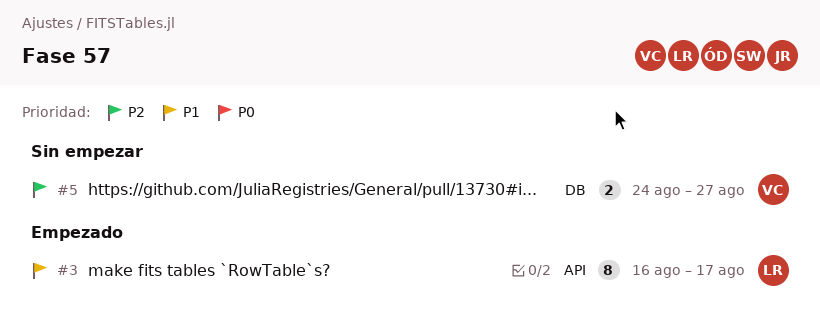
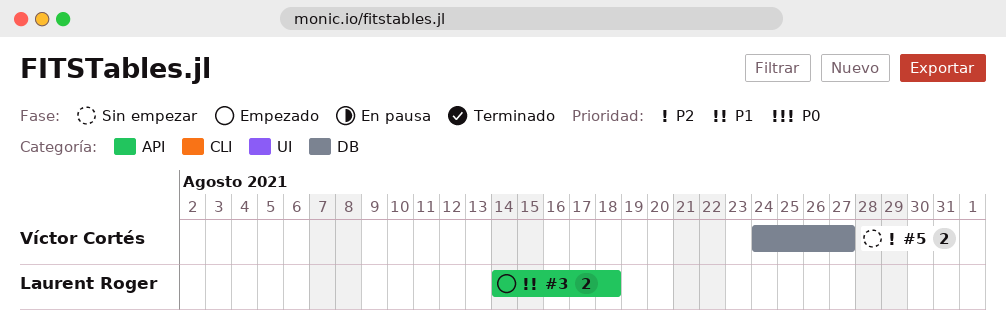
#3, estimate: 8 -> 2
#3, start: Aug 16 -> Aug 14
#3, due: Aug 17 -> Aug 18

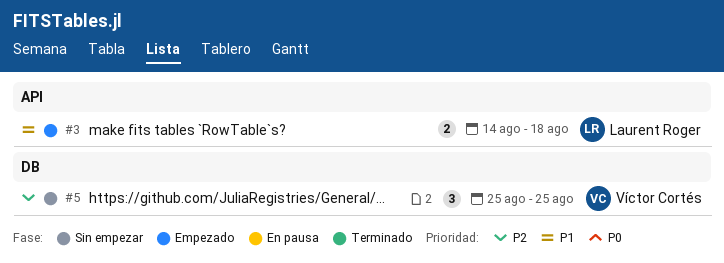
#5, estimate: 2 -> 3
#5, start: Aug 24 -> Aug 25
#5, due: Aug 27 -> Aug 25

